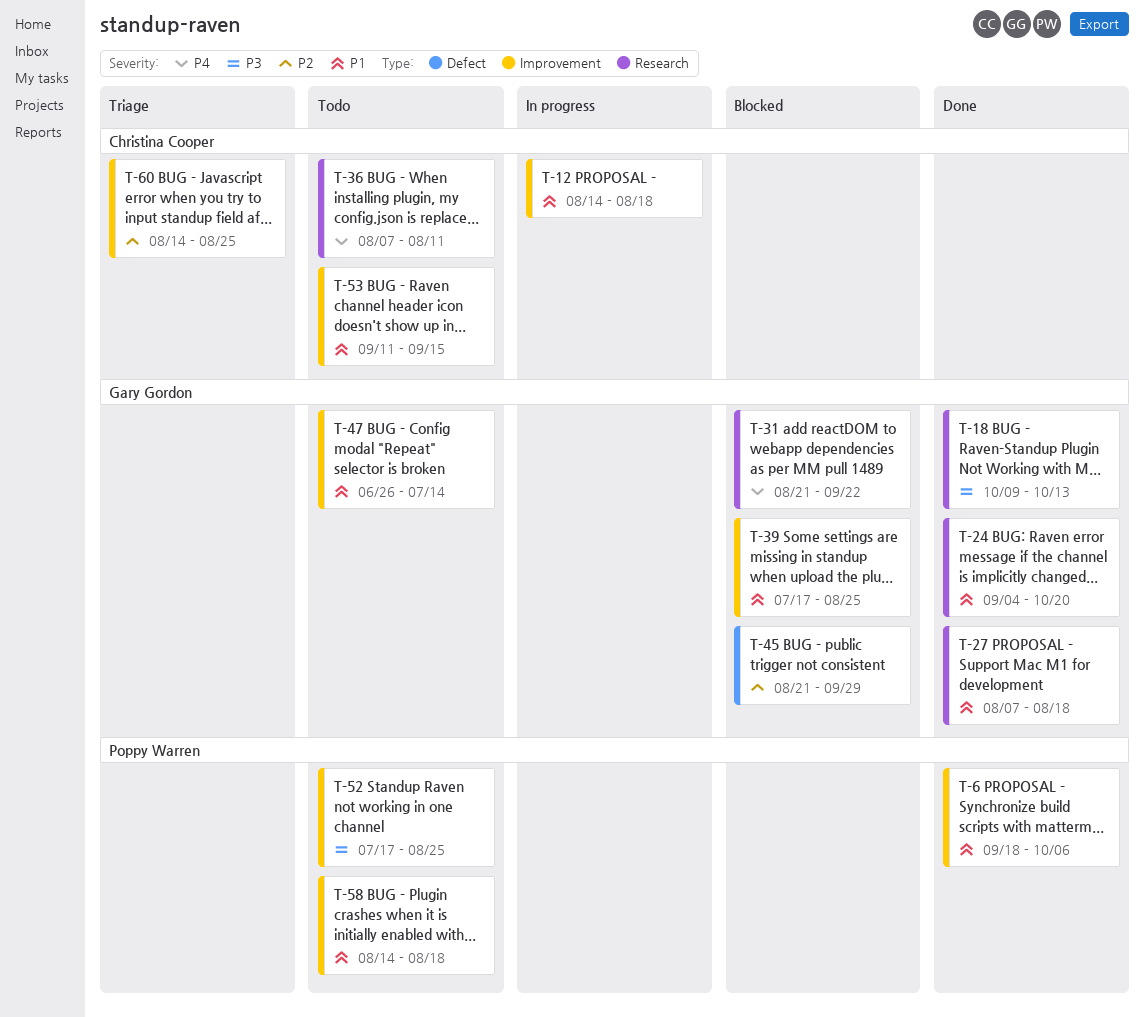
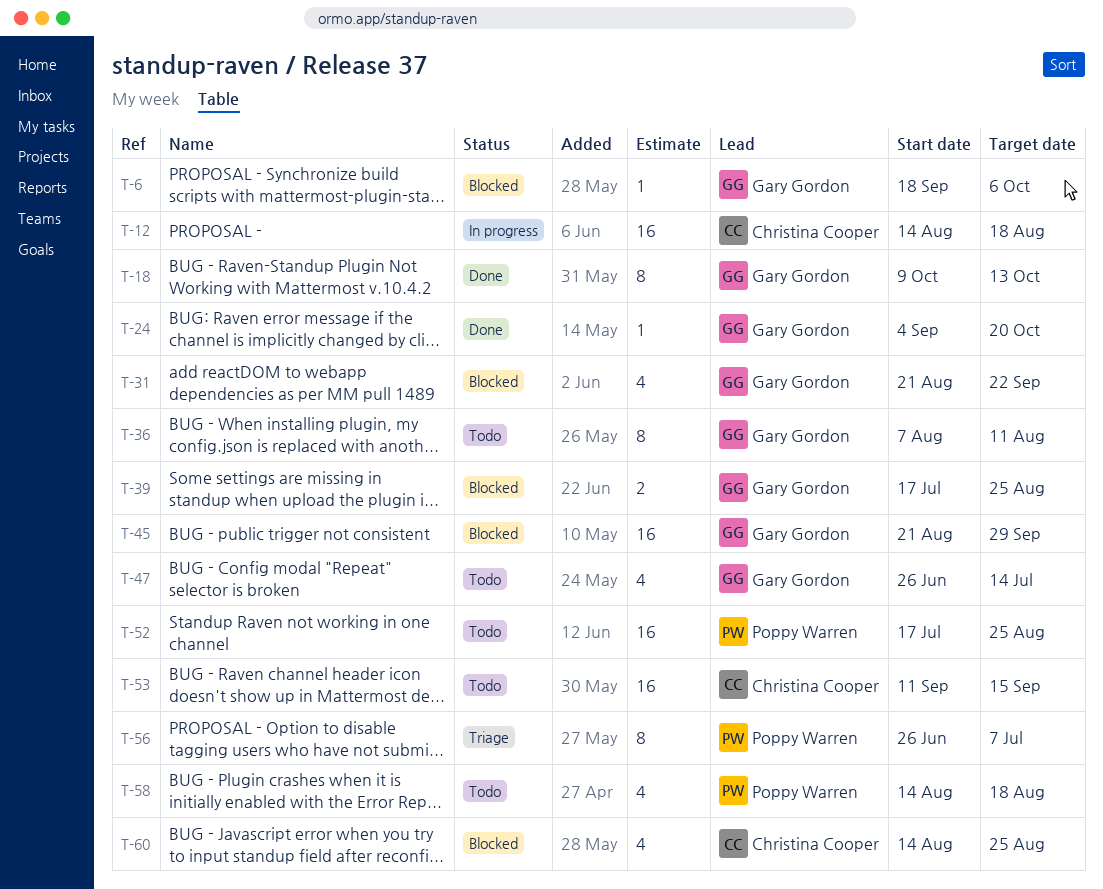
T-6, status: Done -> Blocked
T-6, owner: Poppy Warren -> Gary Gordon
T-27: present -> none
T-36, owner: Christina Cooper -> Gary Gordon
T-56: none -> present
T-60, status: Triage -> Blocked

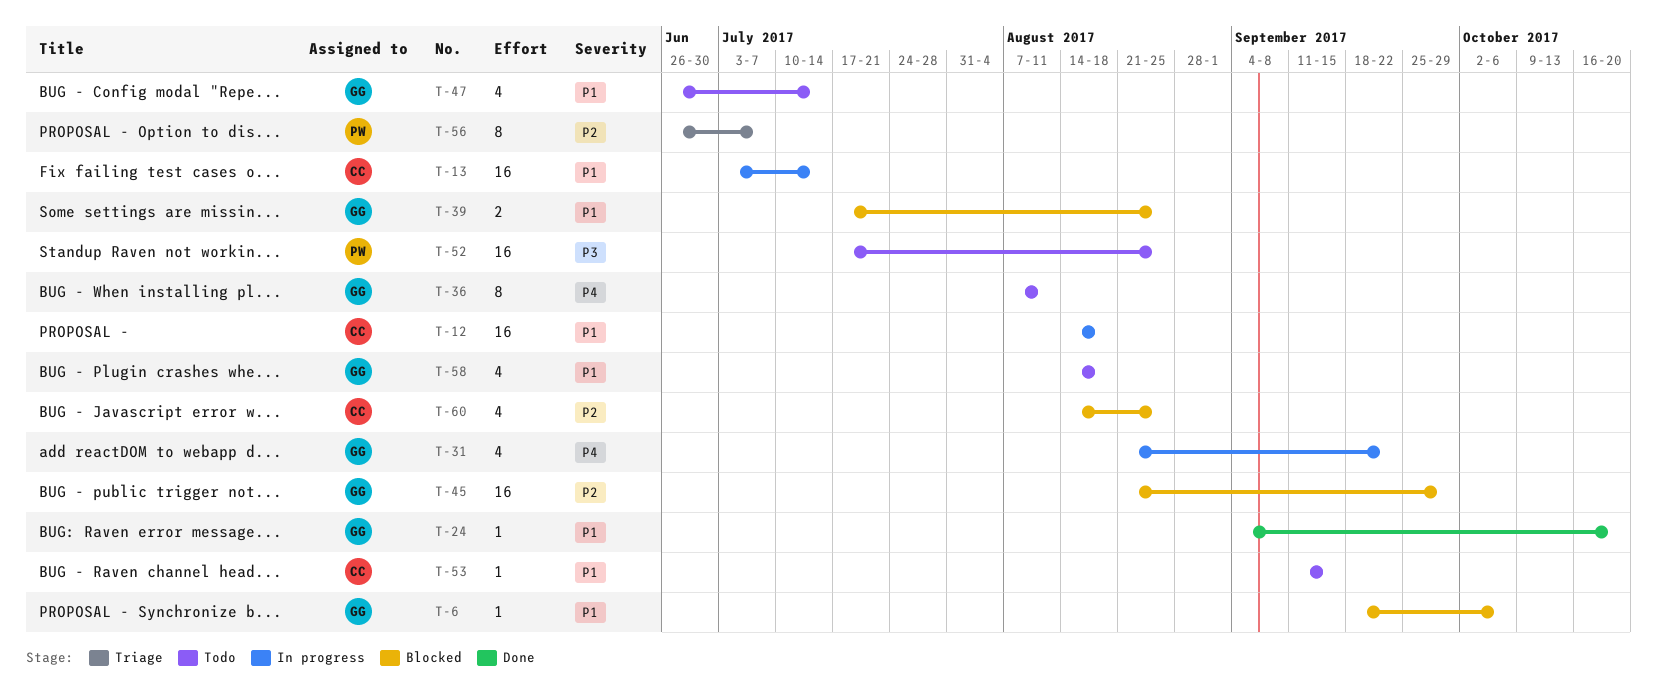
T-13: none -> present
T-18: present -> none
T-31, status: Blocked -> In progress
T-53, estimate: 16 -> 1
T-58, owner: Poppy Warren -> Gary Gordon

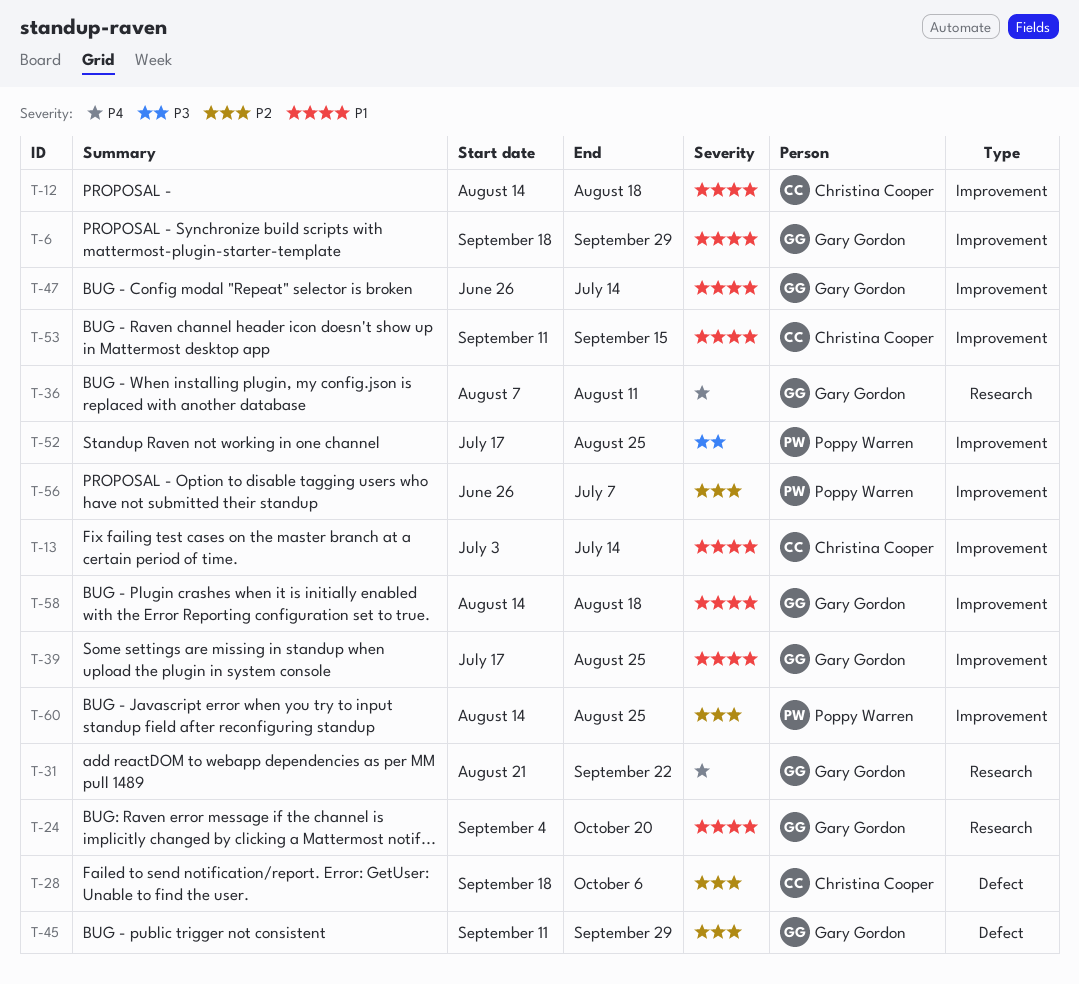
T-6, due: Oct 6 -> Sep 29
T-28: none -> present
T-45, start: Aug 21 -> Sep 11
T-60, owner: Christina Cooper -> Poppy Warren

